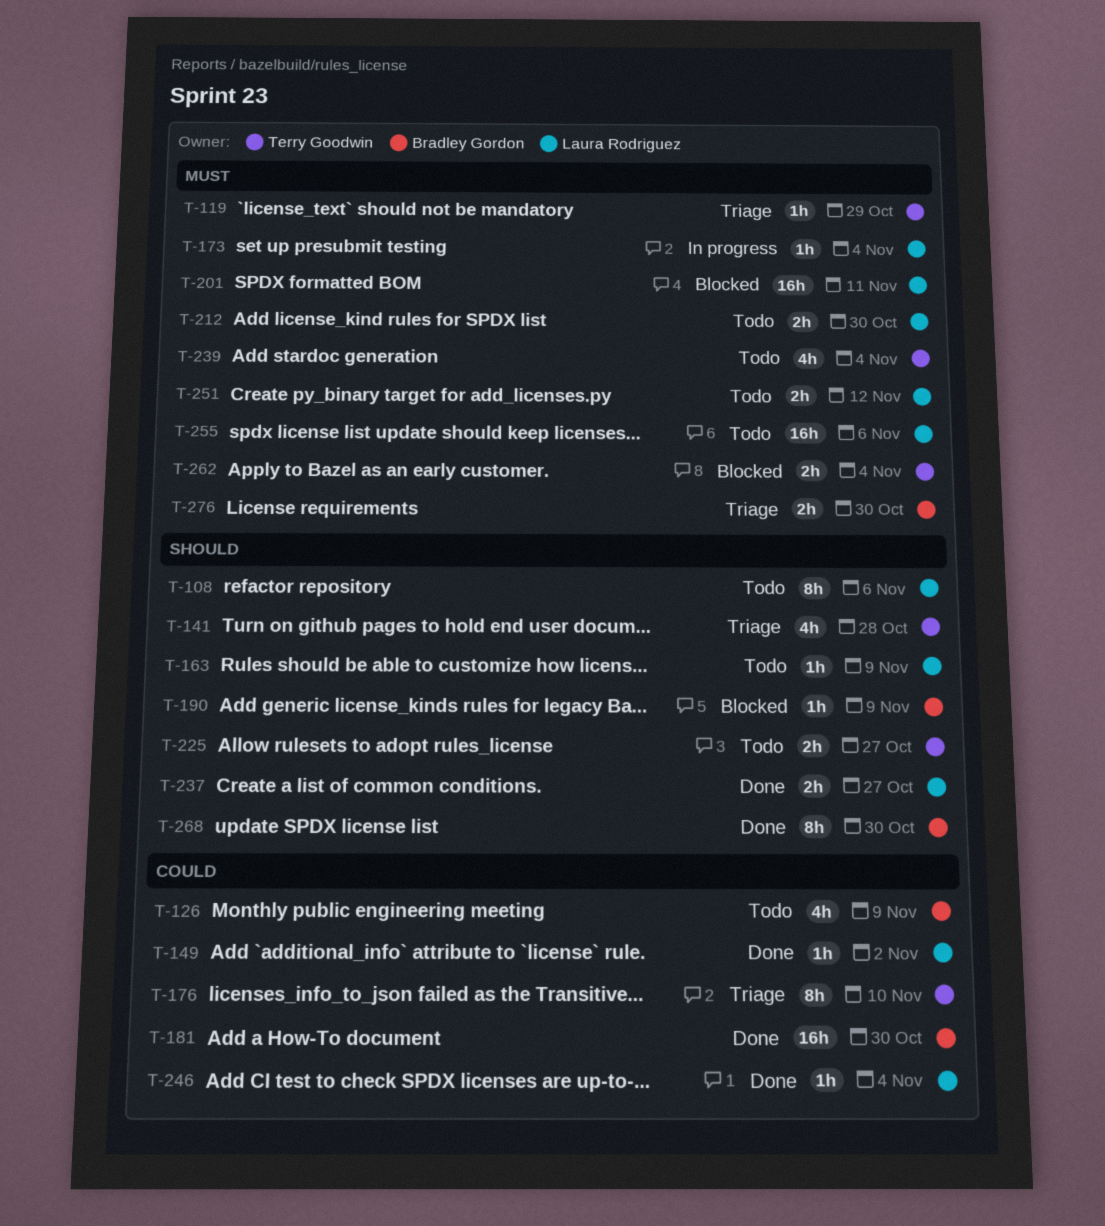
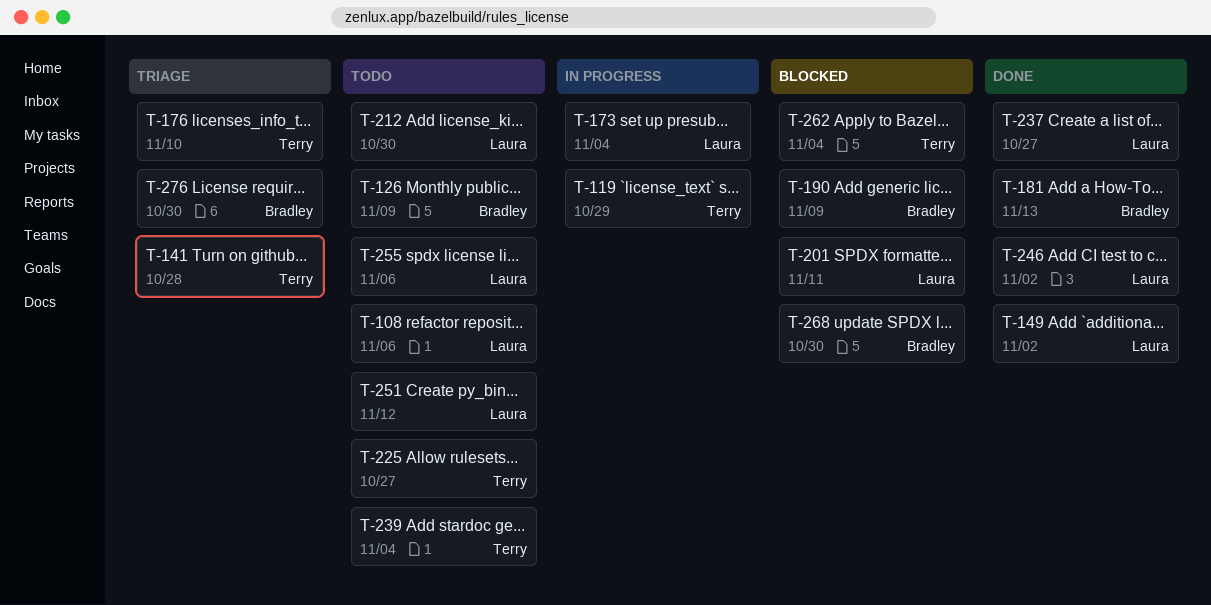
T-119, status: Triage -> In progress
T-163: present -> none
T-181, due: Oct 30 -> Nov 13
T-246, due: Nov 4 -> Nov 2
T-268, status: Done -> Blocked

